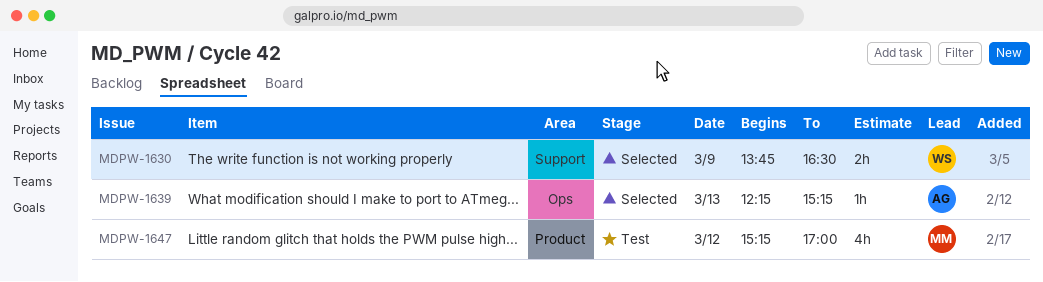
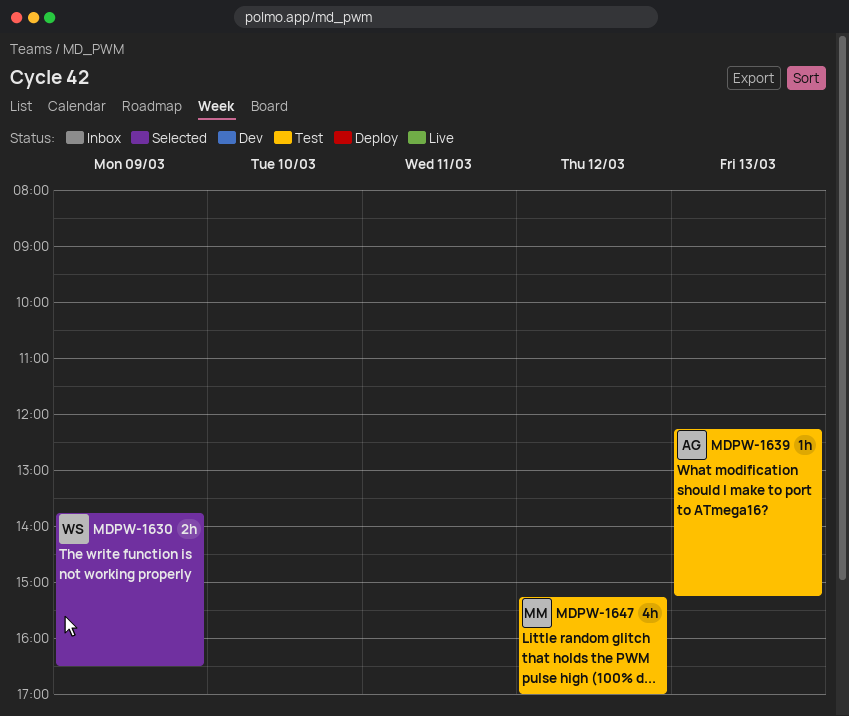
MDPW-1639, status: Selected -> Test

